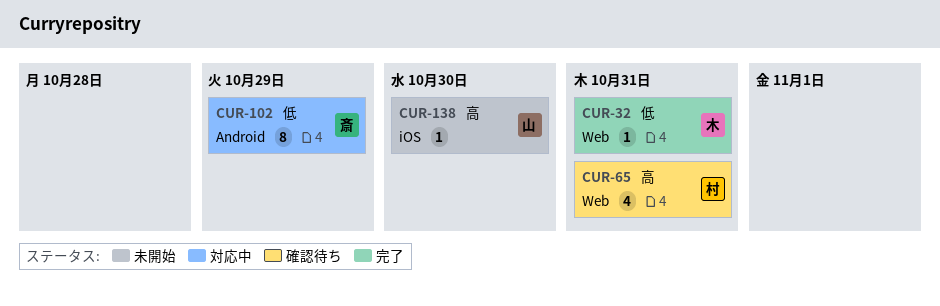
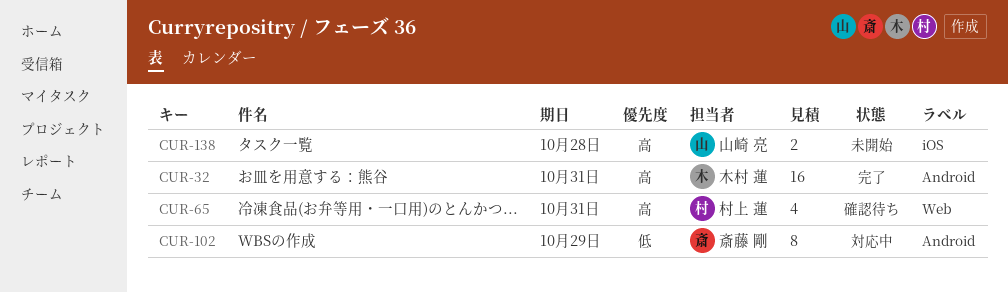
CUR-32, priority: 低 -> 高
CUR-32, label: Web -> Android
CUR-32, estimate: 1 -> 16
CUR-138, estimate: 1 -> 2
CUR-138, due: Oct 30 -> Oct 28

